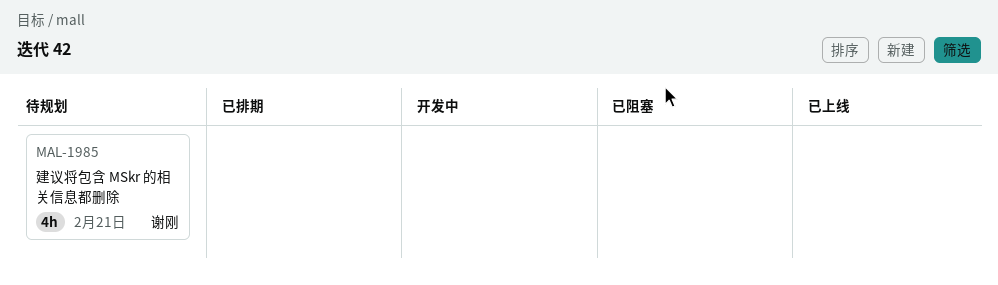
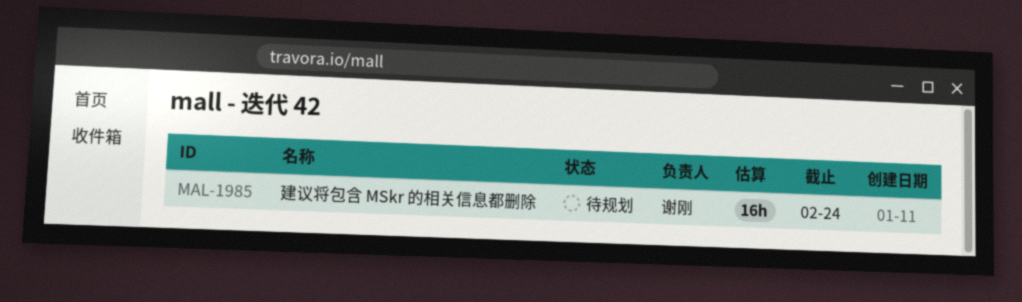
MAL-1985, estimate: 4h -> 16h
MAL-1985, due: Feb 21 -> Feb 24

